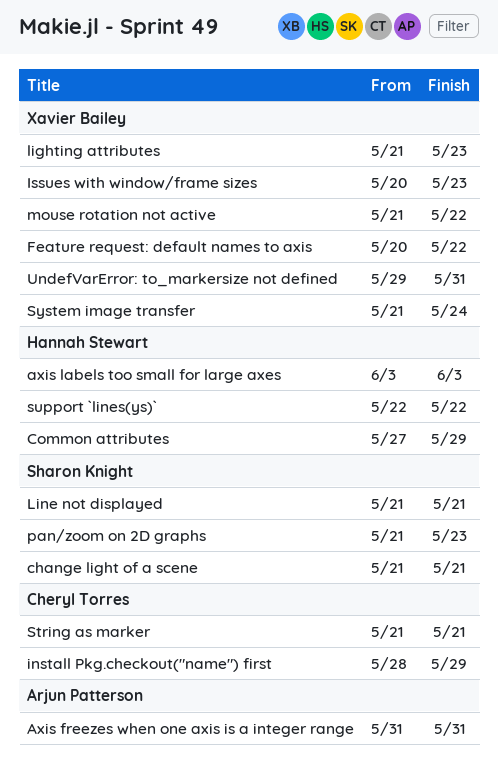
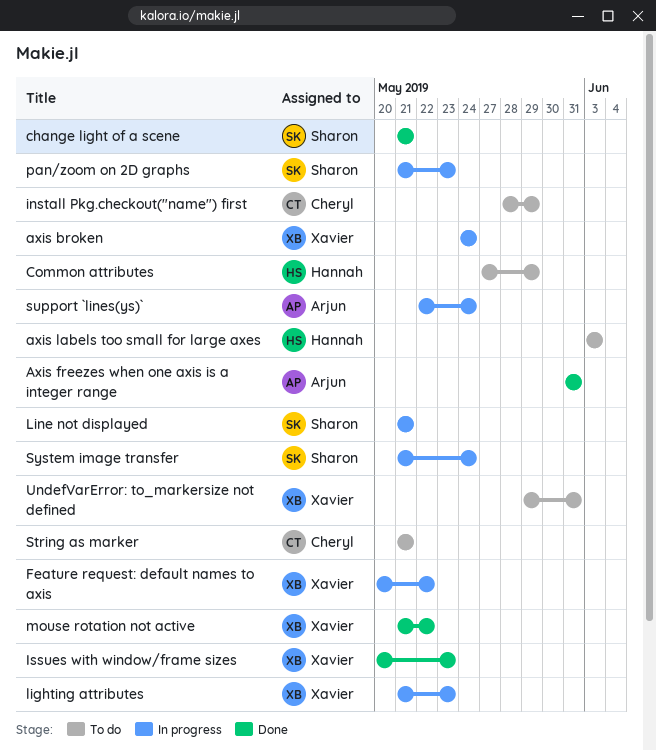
axis broken: none -> present
support `lines(ys)`, owner: Hannah Stewart -> Arjun Patterson
support `lines(ys)`, due: May 22 -> May 24
System image transfer, owner: Xavier Bailey -> Sharon Knight

